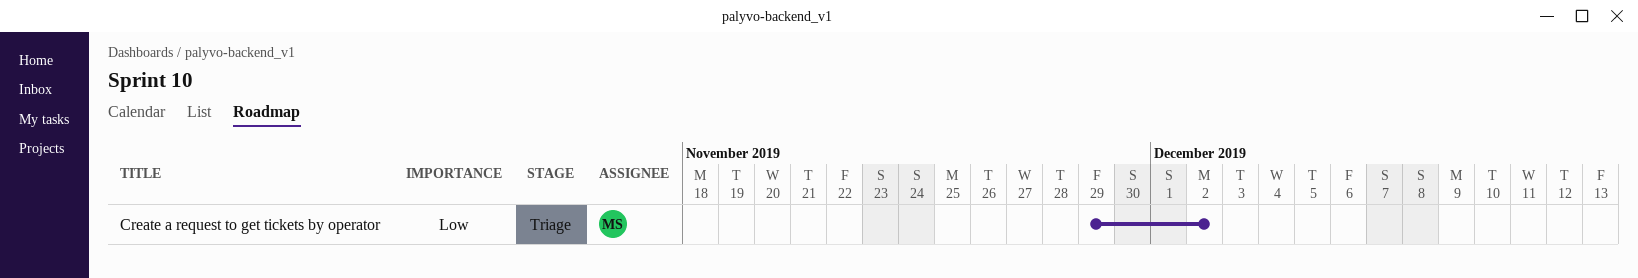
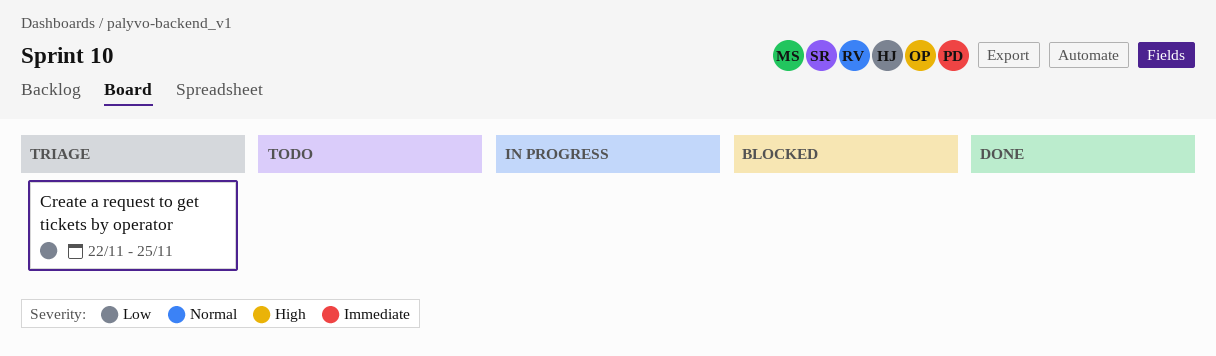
Create a request to get tickets by operator, start: Nov 29 -> Nov 22
Create a request to get tickets by operator, due: Dec 2 -> Nov 25

